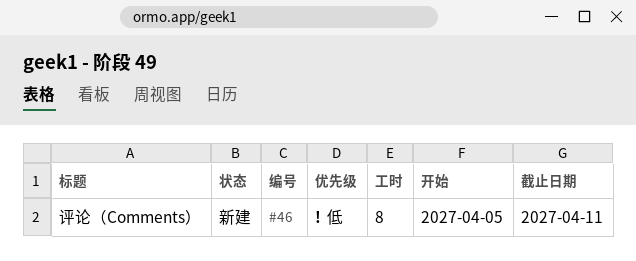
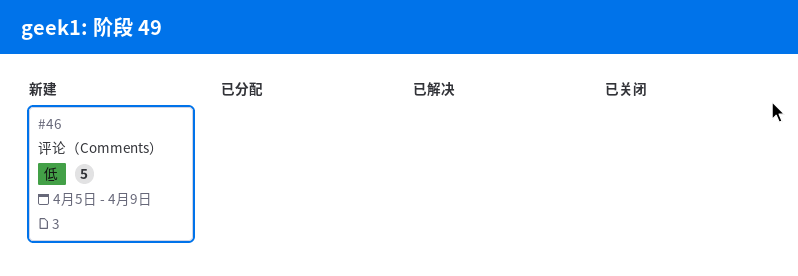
#46, estimate: 8 -> 5
#46, due: Apr 11 -> Apr 9

